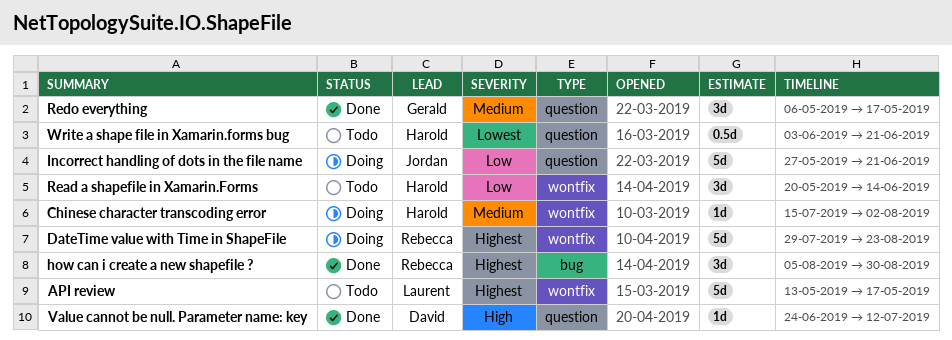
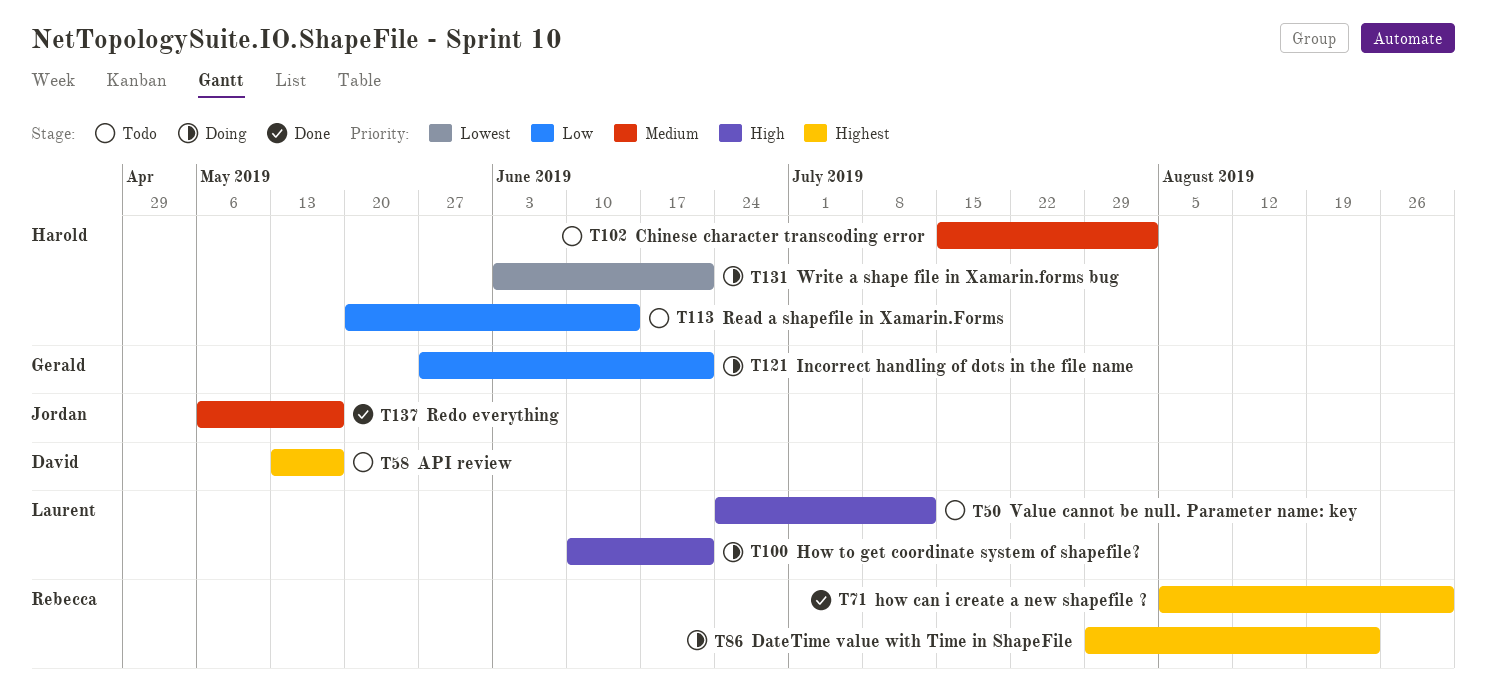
API review, owner: Laurent -> David
Chinese character transcoding error, status: Doing -> Todo
How to get coordinate system of shapefile?: none -> present
Incorrect handling of dots in the file name, owner: Jordan -> Gerald
Redo everything, owner: Gerald -> Jordan
Value cannot be null. Parameter name: key, status: Done -> Todo
Value cannot be null. Parameter name: key, owner: David -> Laurent
Write a shape file in Xamarin.forms bug, status: Todo -> Doing

